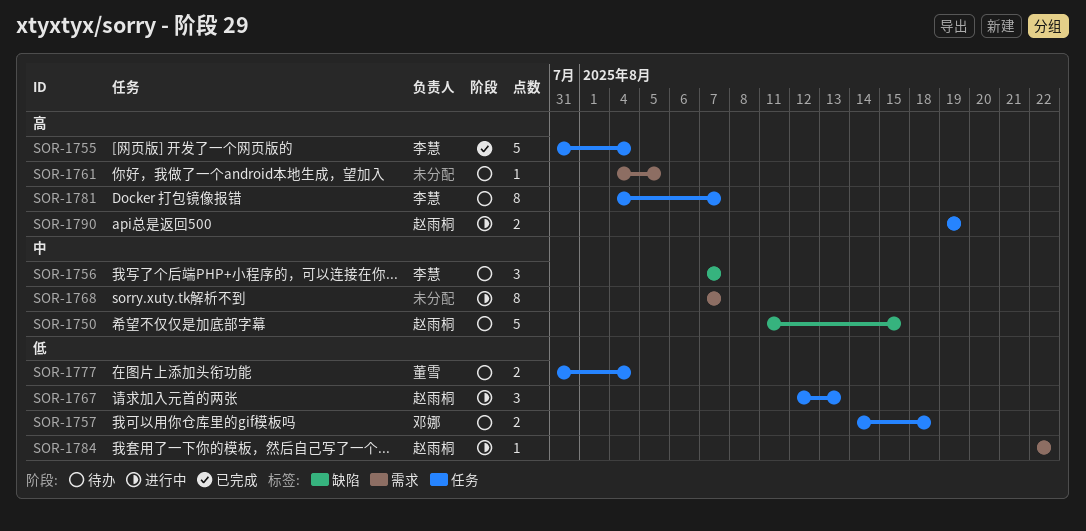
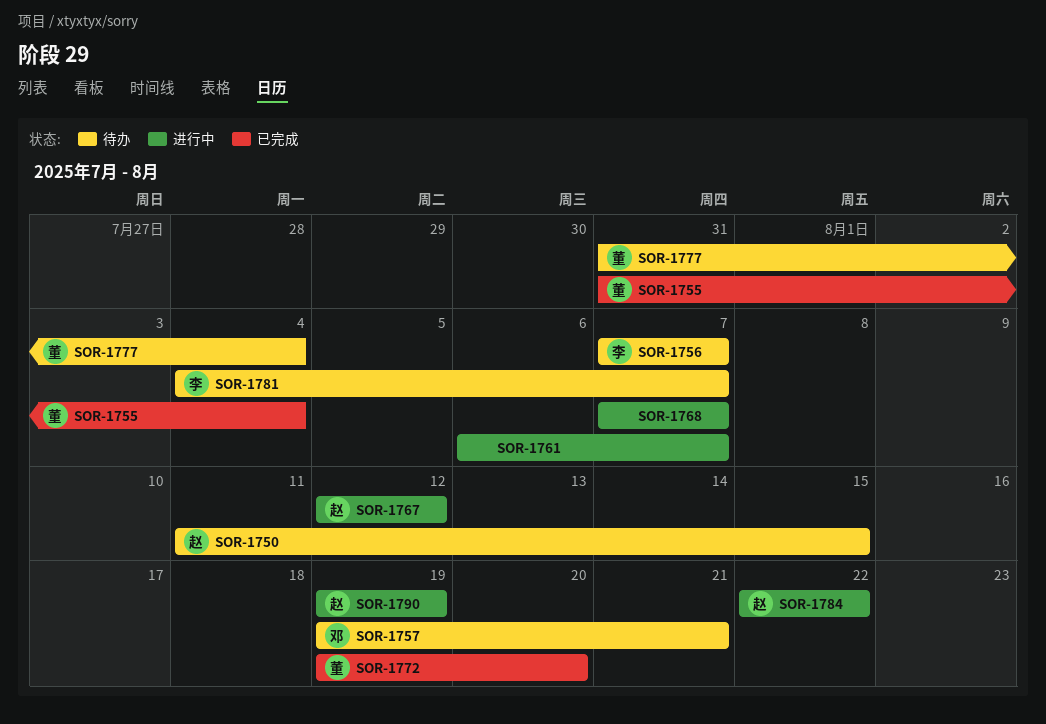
SOR-1755, owner: 李慧 -> 董雪
SOR-1757, start: Aug 14 -> Aug 19
SOR-1757, due: Aug 18 -> Aug 21
SOR-1761, status: 待办 -> 进行中
SOR-1761, start: Aug 4 -> Aug 6
SOR-1761, due: Aug 5 -> Aug 7
SOR-1767, due: Aug 13 -> Aug 12
SOR-1772: none -> present

